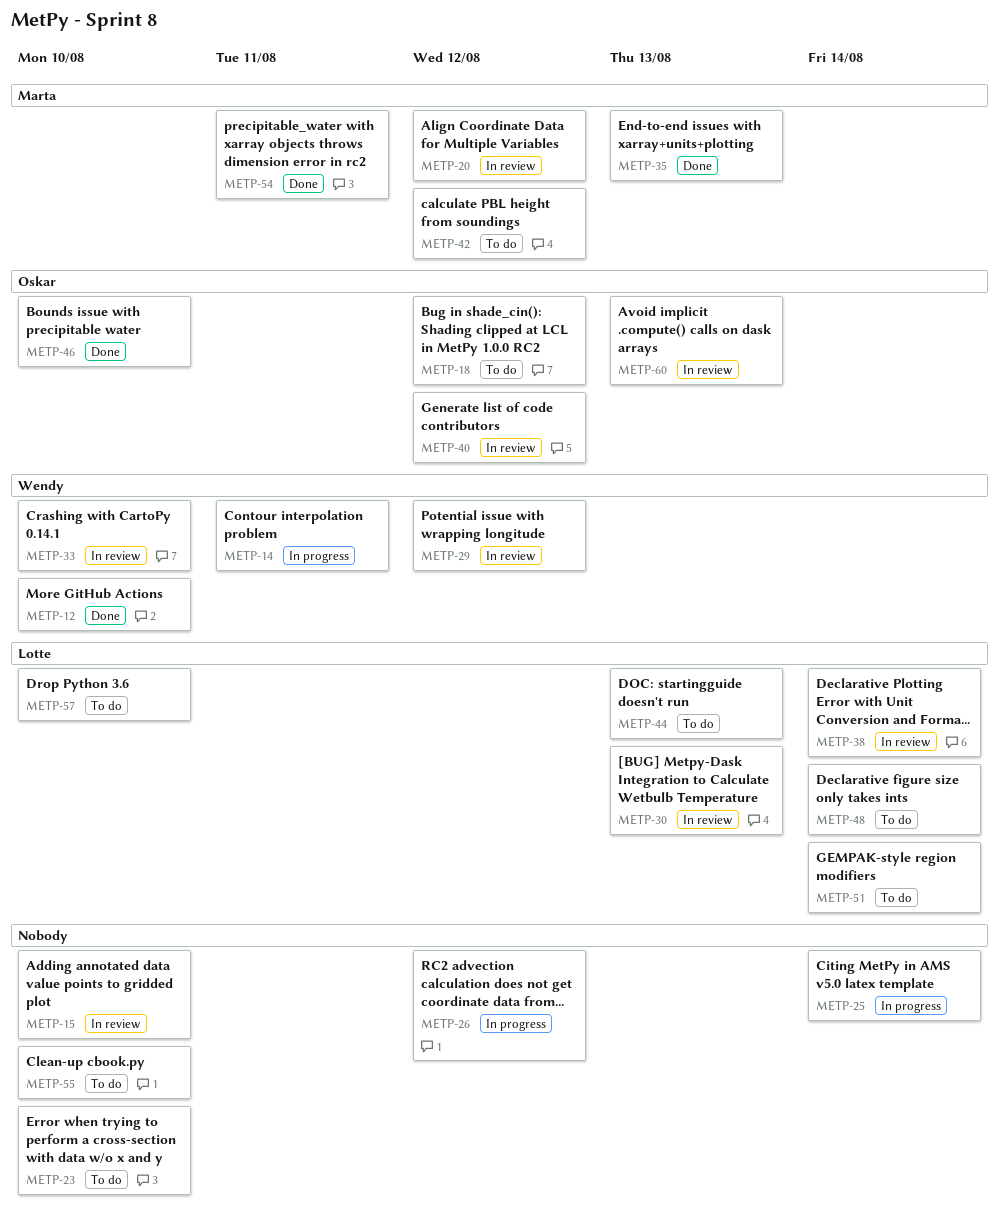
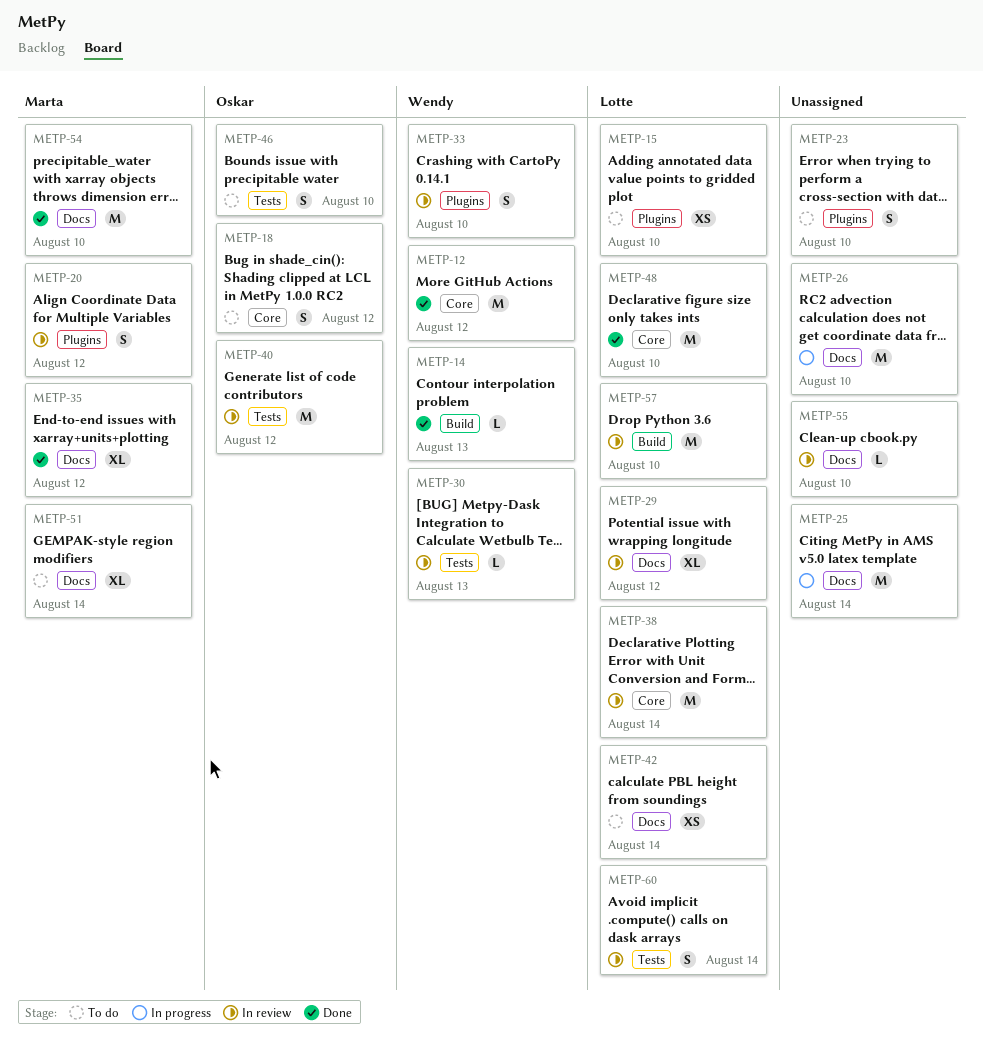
METP-12, due: Aug 10 -> Aug 12
METP-14, status: In progress -> Done
METP-14, due: Aug 11 -> Aug 13
METP-15, status: In review -> To do
METP-15, owner: none -> Lotte
METP-26, due: Aug 12 -> Aug 10
METP-29, owner: Wendy -> Lotte
METP-30, owner: Lotte -> Wendy
METP-35, due: Aug 13 -> Aug 12
METP-42, owner: Marta -> Lotte
METP-42, due: Aug 12 -> Aug 14
METP-44: present -> none
METP-46, status: Done -> To do
METP-48, status: To do -> Done
METP-48, due: Aug 14 -> Aug 10
METP-51, owner: Lotte -> Marta
METP-54, due: Aug 11 -> Aug 10
METP-55, status: To do -> In review
METP-57, status: To do -> In review
METP-60, owner: Oskar -> Lotte
METP-60, due: Aug 13 -> Aug 14

